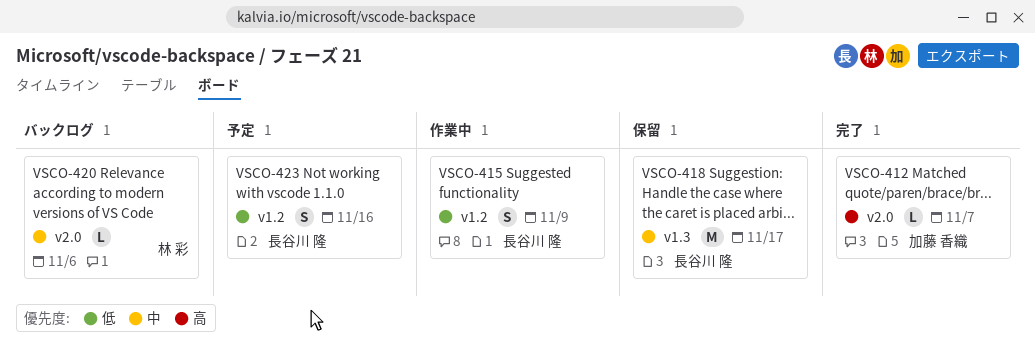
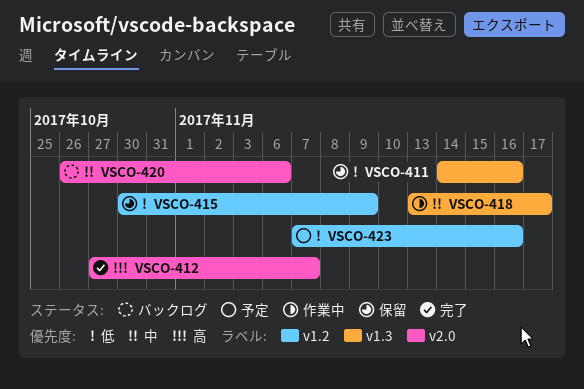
VSCO-411: none -> present
VSCO-415, status: 作業中 -> 保留
VSCO-418, status: 保留 -> 作業中

